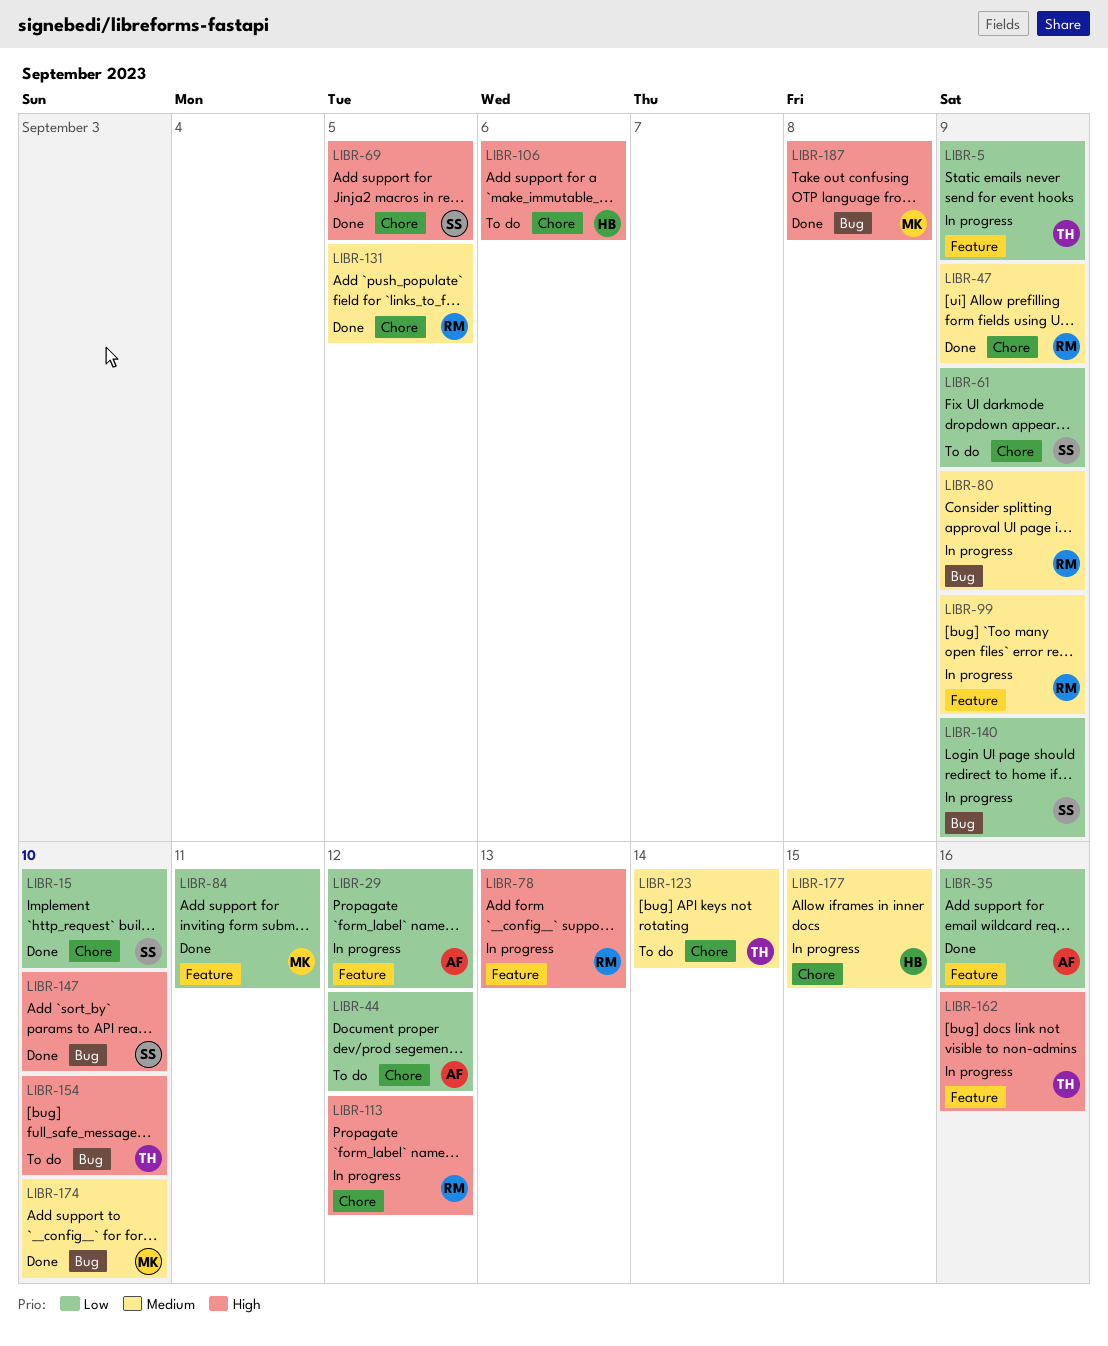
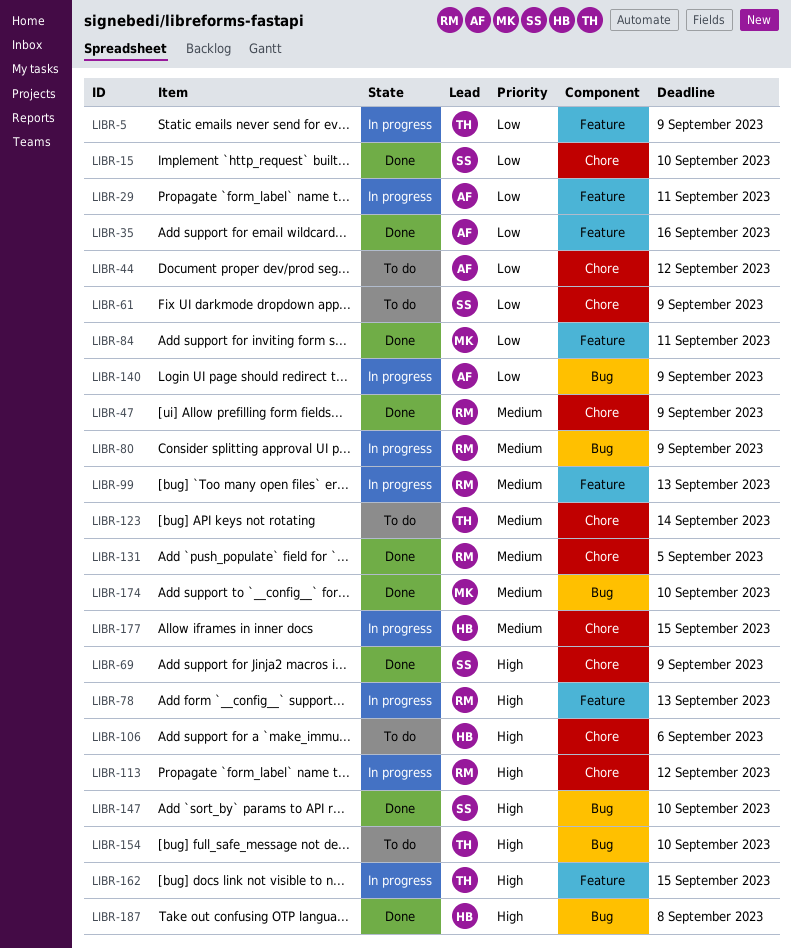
LIBR-29, due: Sep 12 -> Sep 11
LIBR-69, due: Sep 5 -> Sep 9
LIBR-99, due: Sep 9 -> Sep 13
LIBR-140, owner: SS -> AF
LIBR-162, due: Sep 16 -> Sep 15
LIBR-187, owner: MK -> HB

